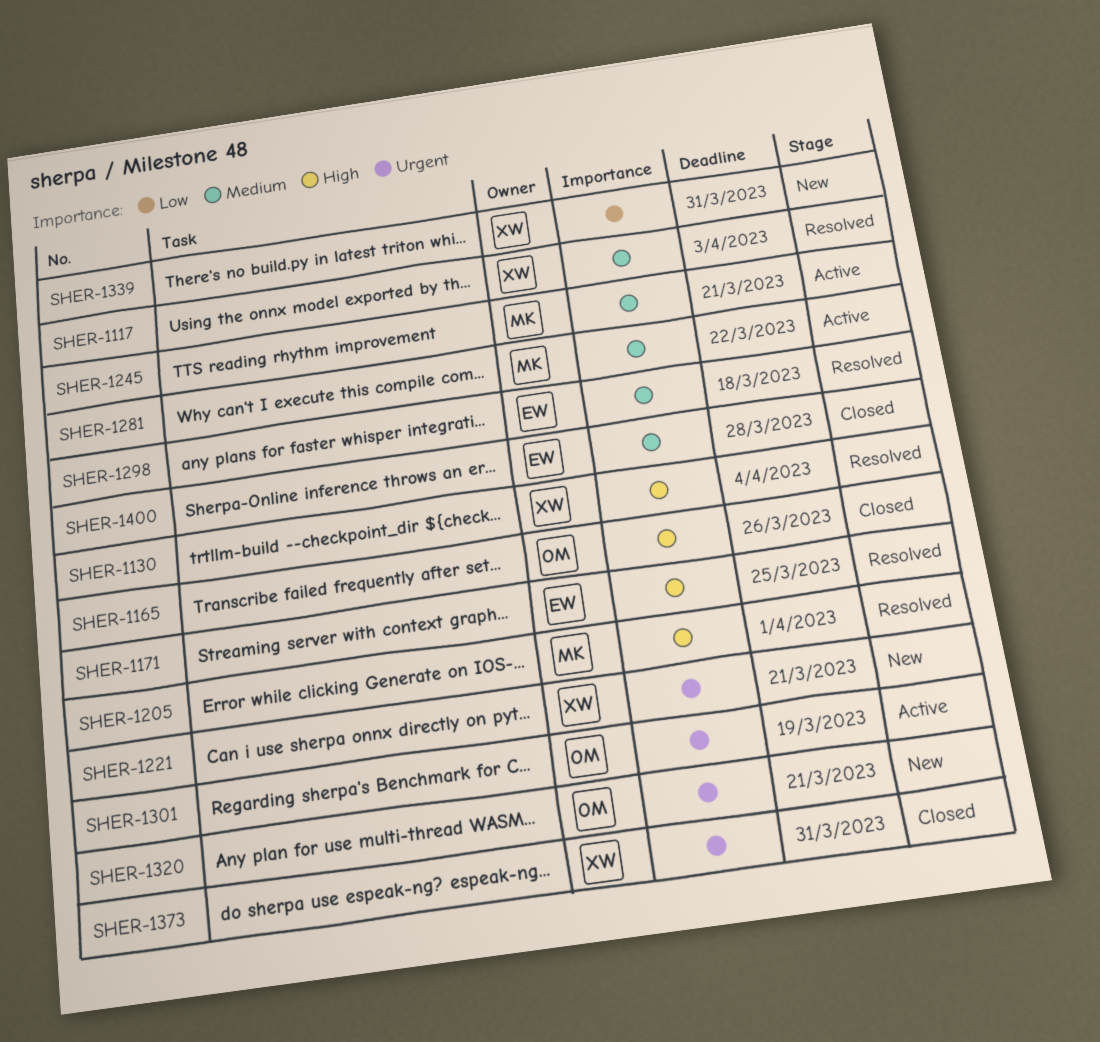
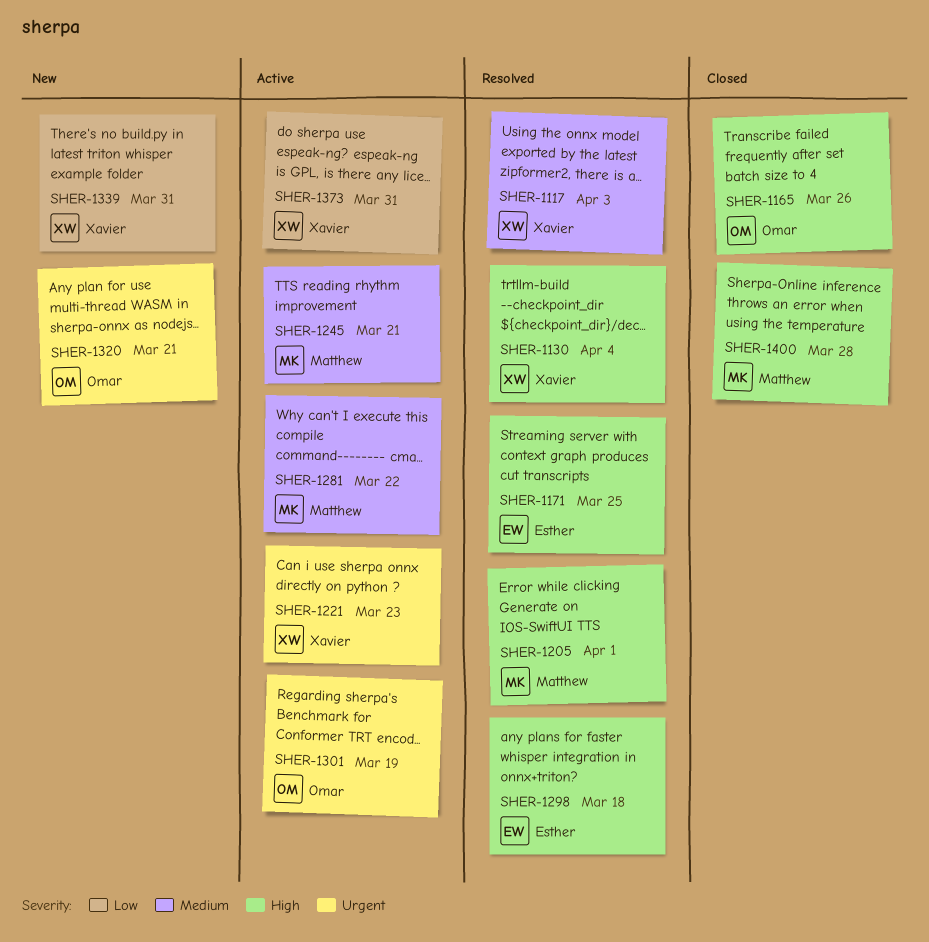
SHER-1221, status: New -> Active
SHER-1221, due: Mar 21 -> Mar 23
SHER-1298, priority: Medium -> High
SHER-1373, status: Closed -> Active
SHER-1373, priority: Urgent -> Low
SHER-1400, owner: Esther -> Matthew
SHER-1400, priority: Medium -> High

